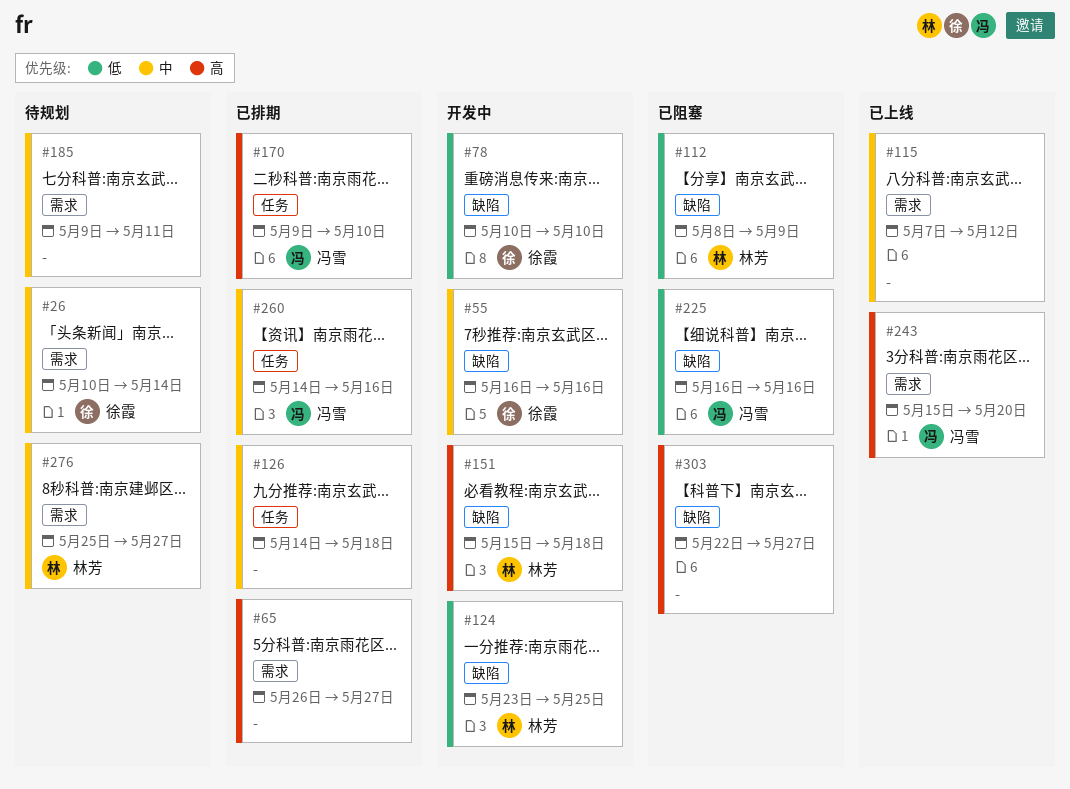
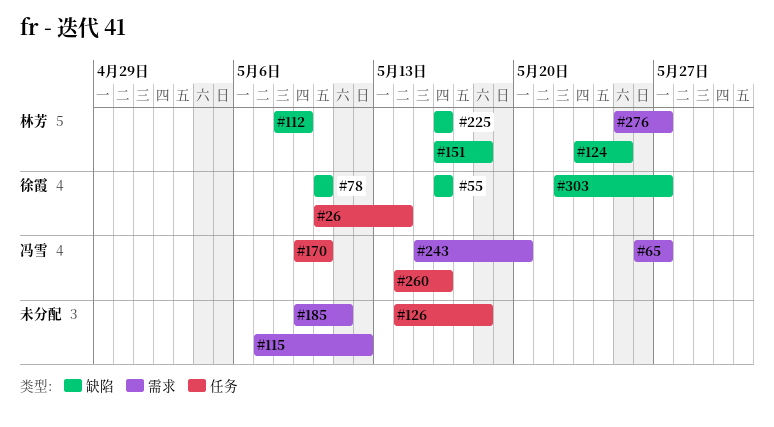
#26, label: 需求 -> 任务
#65, owner: none -> 冯雪
#151, start: May 15 -> May 16
#225, owner: 冯雪 -> 林芳
#303, owner: none -> 徐霞

